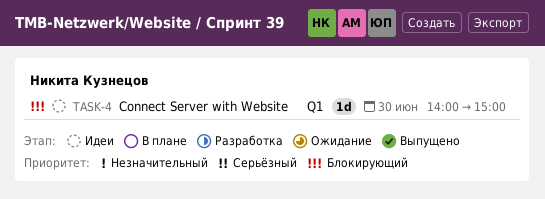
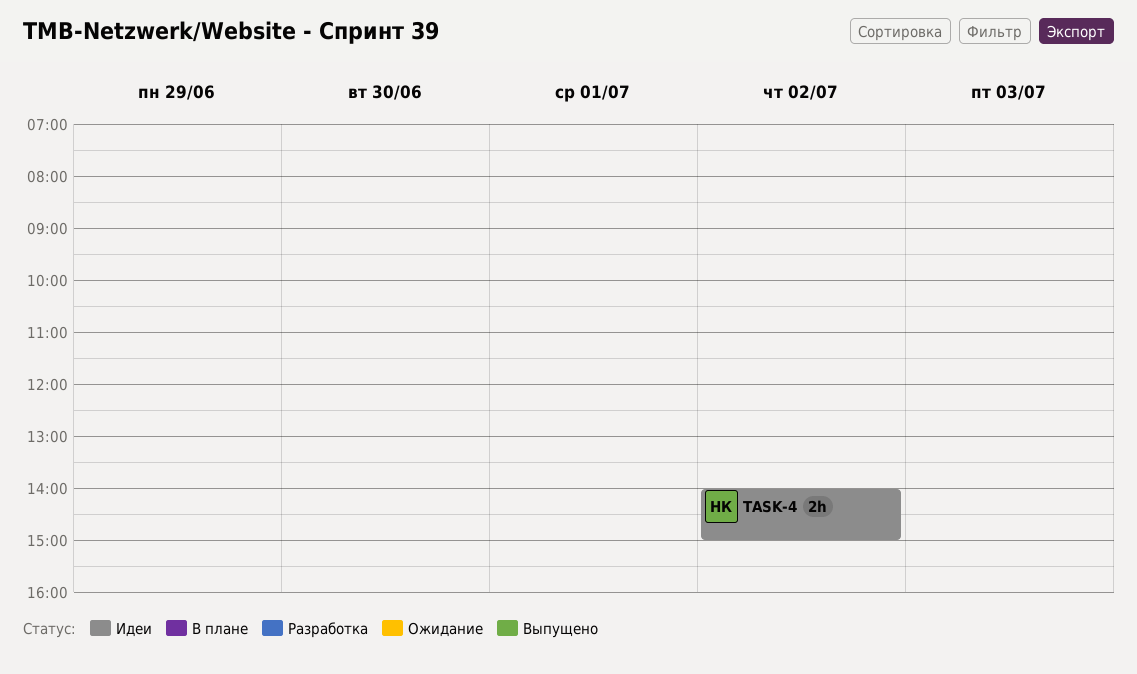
TASK-4, estimate: 1d -> 2h
TASK-4, day: Jun 30 -> Jul 2

